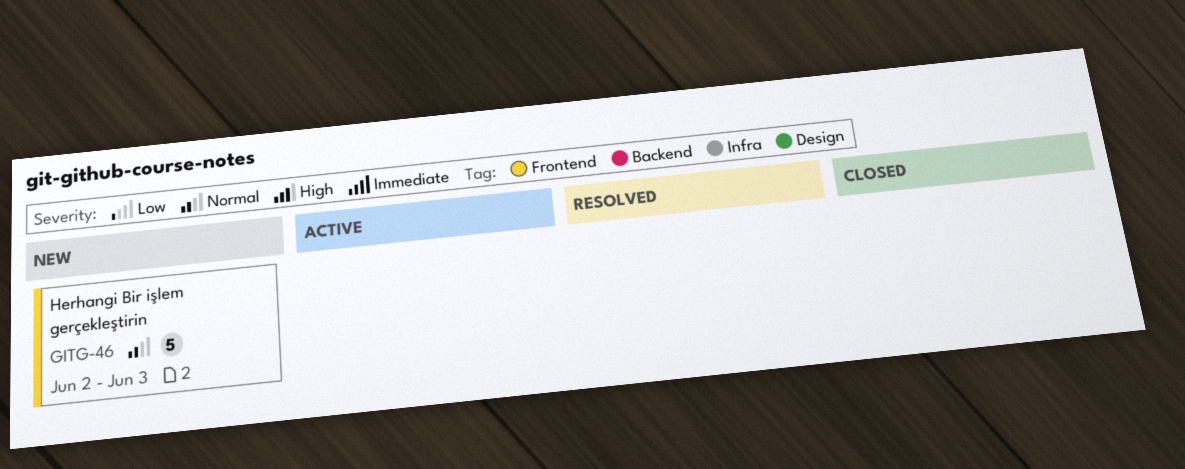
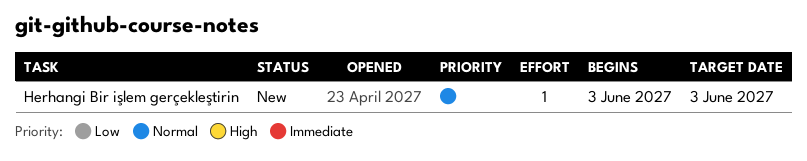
Herhangi Bir işlem gerçekleştirin, estimate: 5 -> 1
Herhangi Bir işlem gerçekleştirin, start: Jun 2 -> Jun 3

